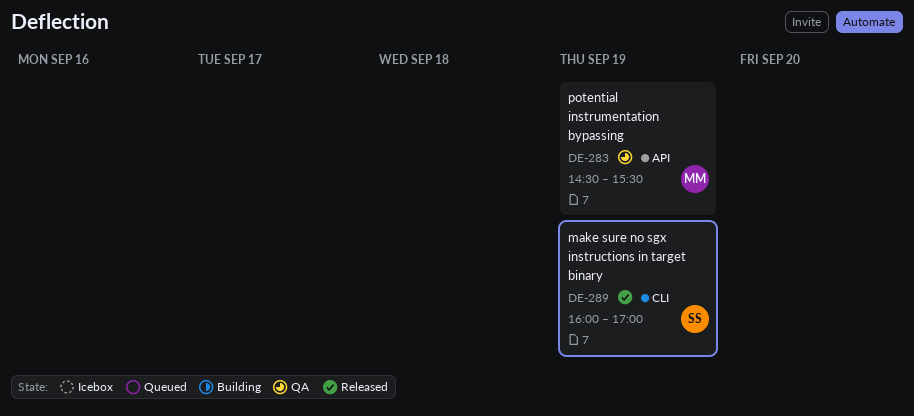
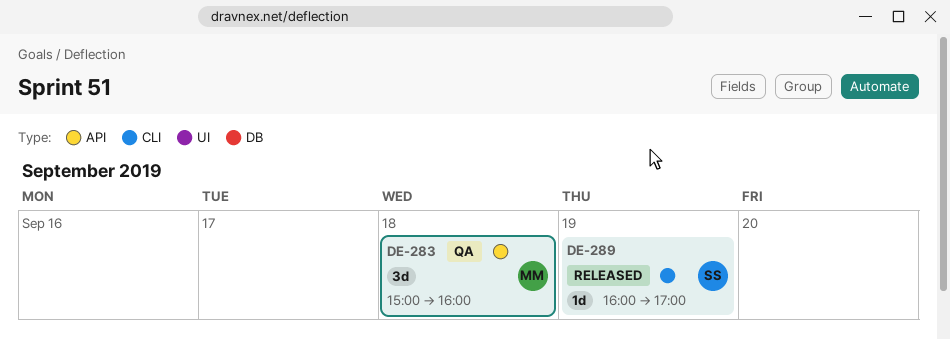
DE-283, day: Sep 19 -> Sep 18
DE-283, begins: 14:30 -> 15:00
DE-283, ends: 15:30 -> 16:00

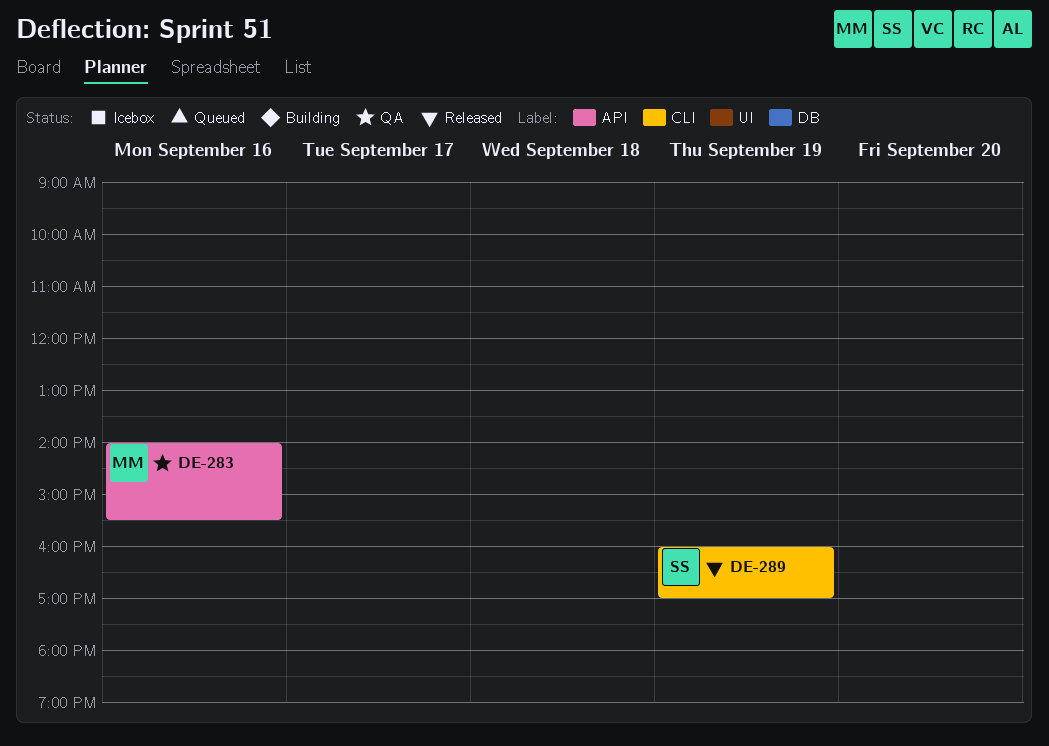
DE-283, day: Sep 18 -> Sep 16
DE-283, begins: 15:00 -> 14:00
DE-283, ends: 16:00 -> 15:30

